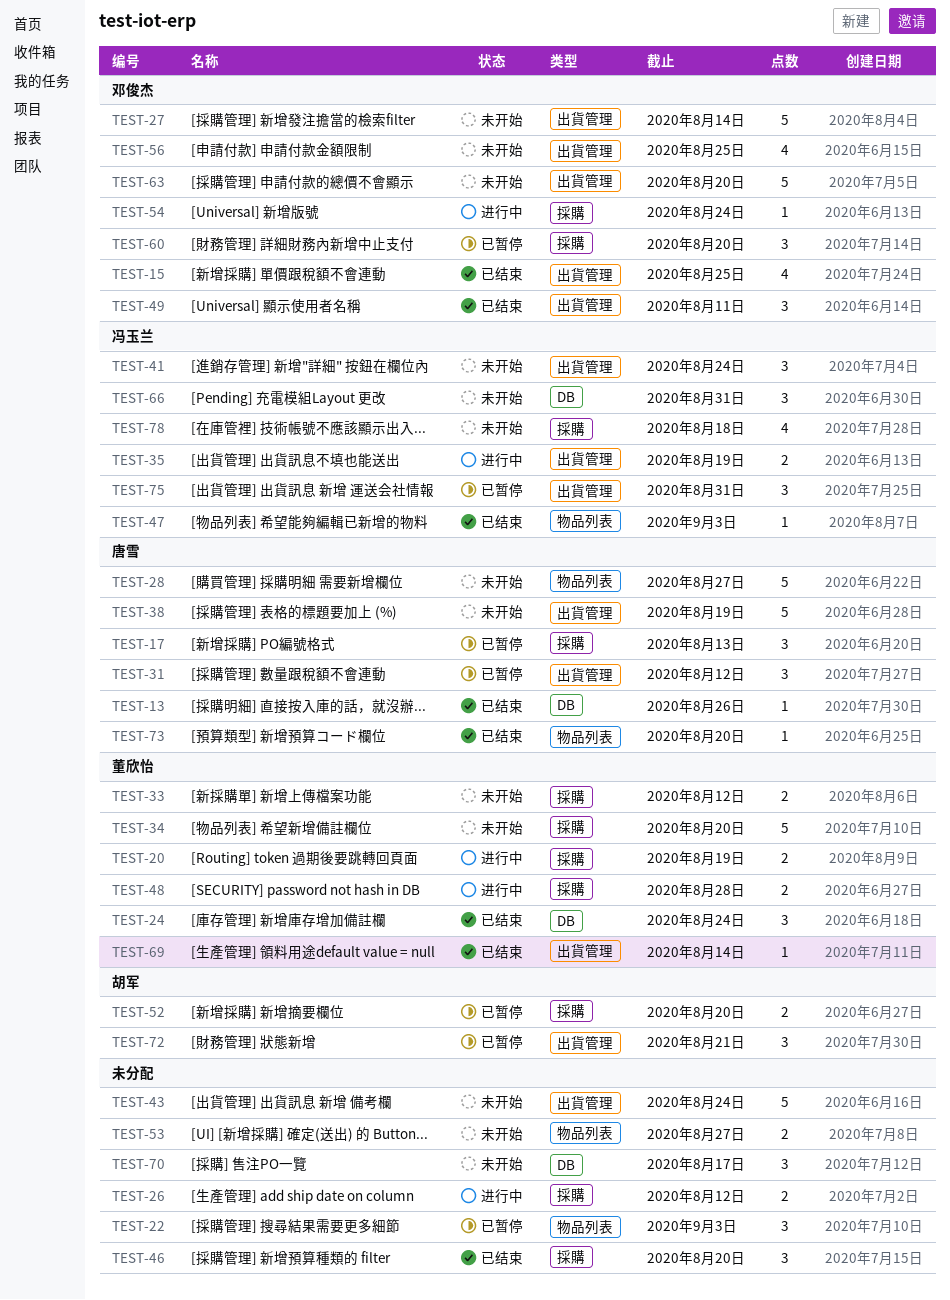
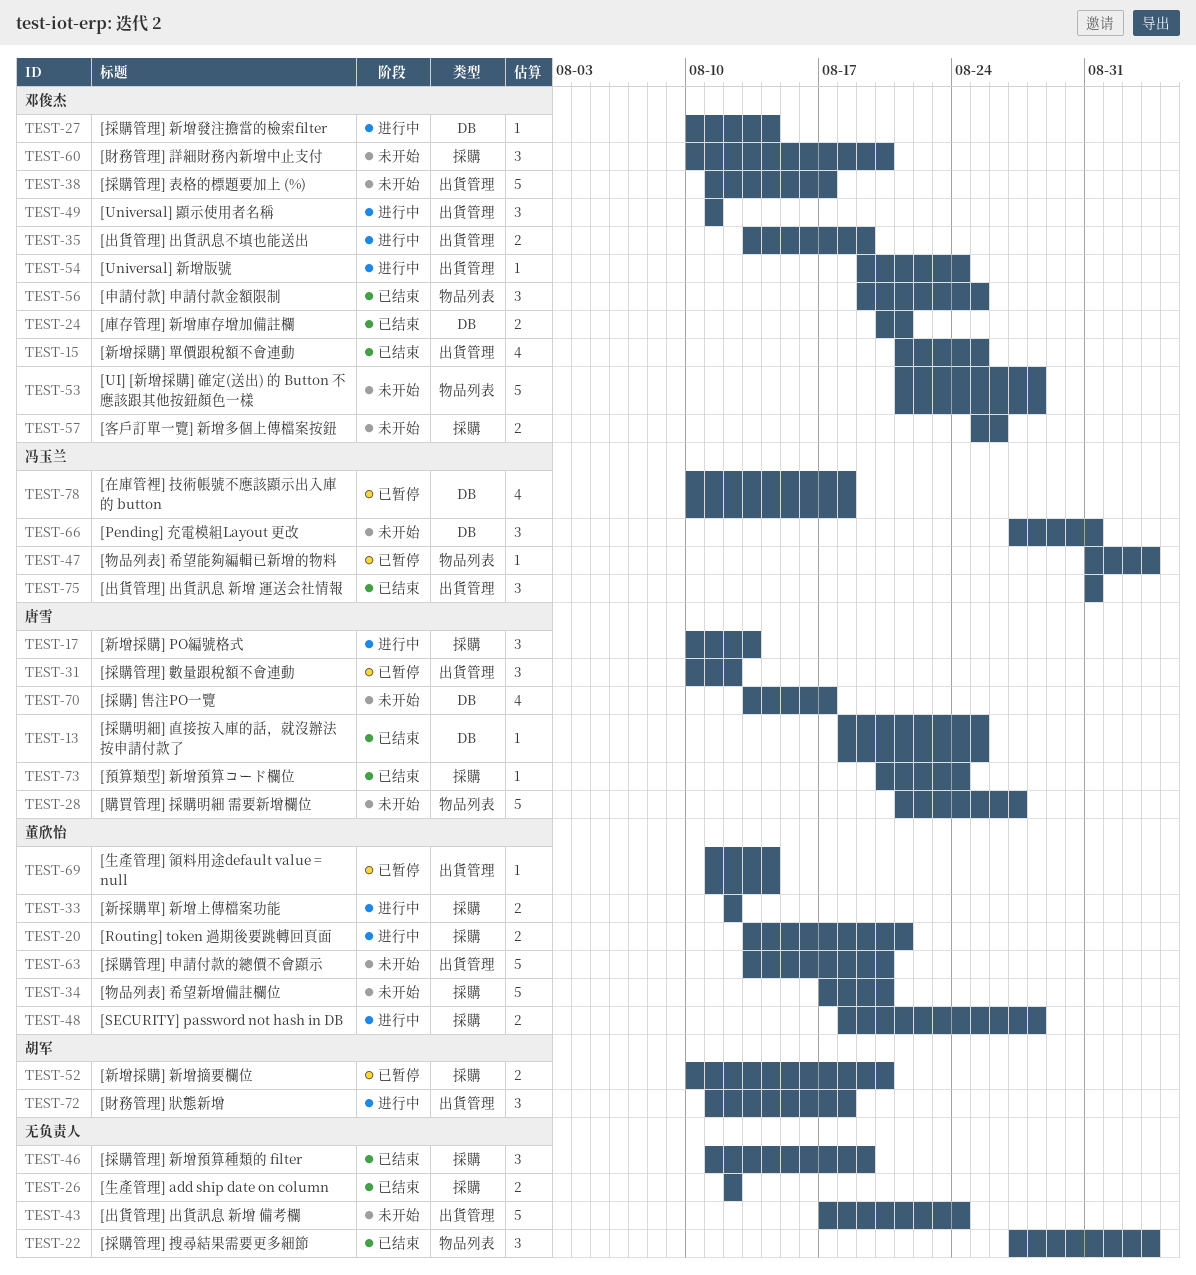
TEST-13, due: Aug 26 -> Aug 25
TEST-17, status: 已暂停 -> 进行中
TEST-20, due: Aug 19 -> Aug 21
TEST-22, status: 已暂停 -> 已结束
TEST-24, owner: 董欣怡 -> 邓俊杰
TEST-24, estimate: 3 -> 2
TEST-24, due: Aug 24 -> Aug 21
TEST-26, status: 进行中 -> 已结束
TEST-27, status: 未开始 -> 进行中
TEST-27, label: 出貨管理 -> DB
TEST-27, estimate: 5 -> 1
TEST-33, status: 未开始 -> 进行中
TEST-35, owner: 冯玉兰 -> 邓俊杰
TEST-38, owner: 唐雪 -> 邓俊杰
TEST-38, due: Aug 19 -> Aug 17
TEST-41: present -> none
TEST-46, due: Aug 20 -> Aug 19
TEST-47, status: 已结束 -> 已暂停
TEST-49, status: 已结束 -> 进行中
TEST-53, owner: none -> 邓俊杰
TEST-53, estimate: 2 -> 5
TEST-53, due: Aug 27 -> Aug 28
TEST-54, label: 採購 -> 出貨管理
TEST-56, status: 未开始 -> 已结束
TEST-56, label: 出貨管理 -> 物品列表
TEST-56, estimate: 4 -> 3
TEST-57: none -> present
TEST-60, status: 已暂停 -> 未开始
TEST-63, owner: 邓俊杰 -> 董欣怡
TEST-69, status: 已结束 -> 已暂停
TEST-70, owner: none -> 唐雪
TEST-70, estimate: 3 -> 4
TEST-72, status: 已暂停 -> 进行中
TEST-72, due: Aug 21 -> Aug 18
TEST-73, label: 物品列表 -> 採購
TEST-73, due: Aug 20 -> Aug 24
TEST-75, status: 已暂停 -> 已结束
TEST-78, status: 未开始 -> 已暂停
TEST-78, label: 採購 -> DB

